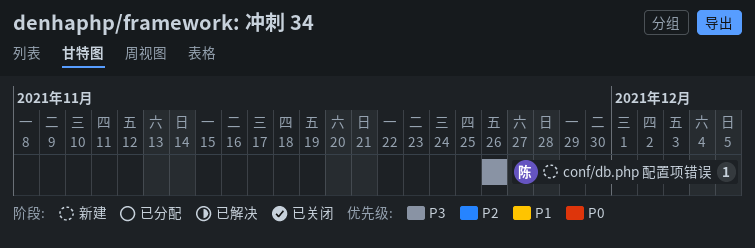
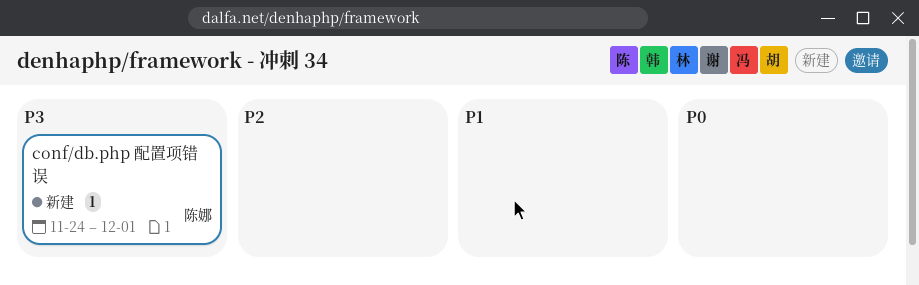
conf/db.php 配置项错误, start: Nov 26 -> Nov 24
conf/db.php 配置项错误, due: Nov 26 -> Dec 1

